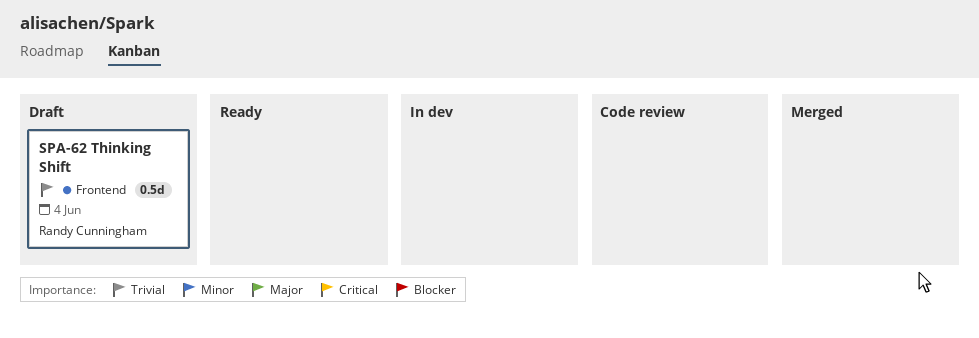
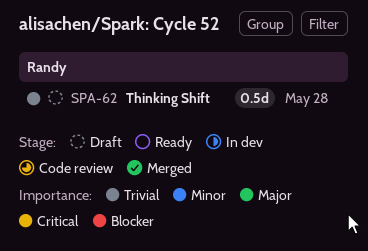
SPA-62, due: Jun 4 -> May 28

